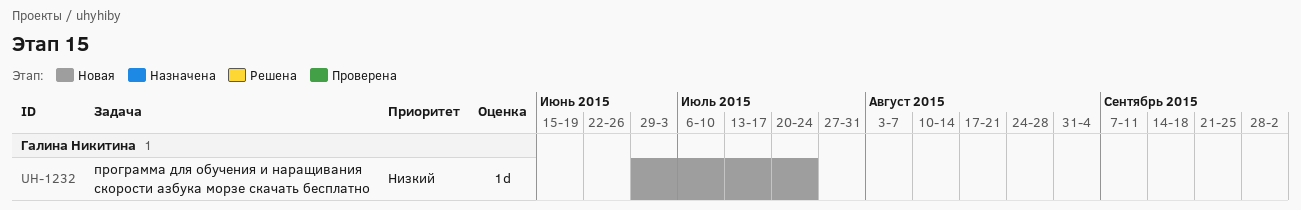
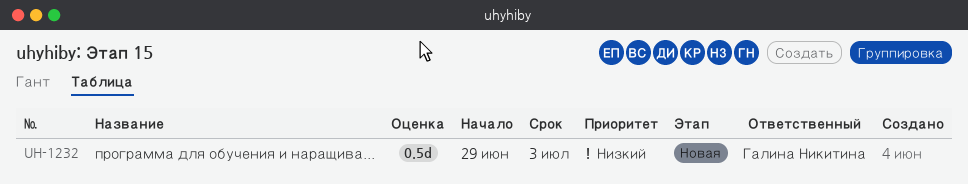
UH-1232, estimate: 1d -> 0.5d
UH-1232, due: Jul 24 -> Jul 3

